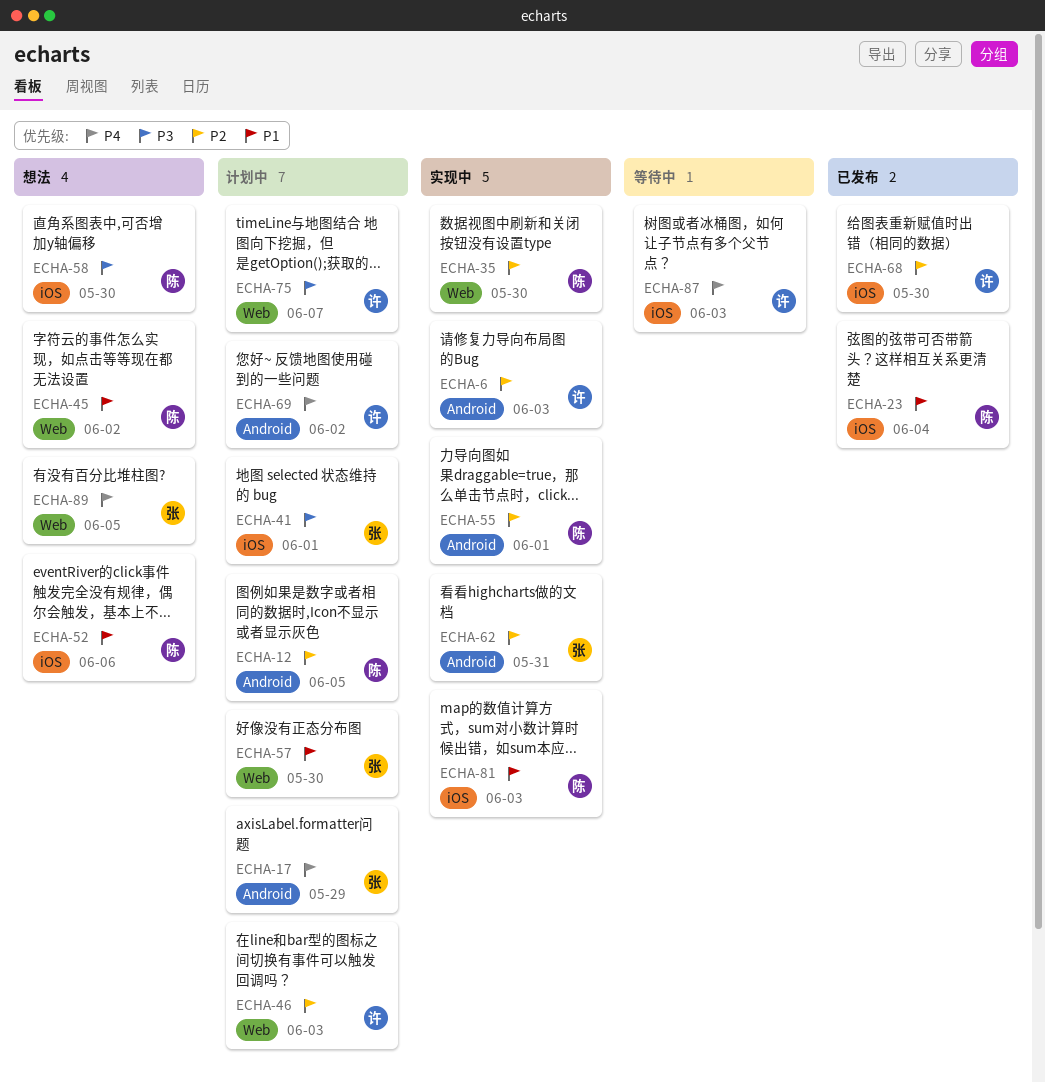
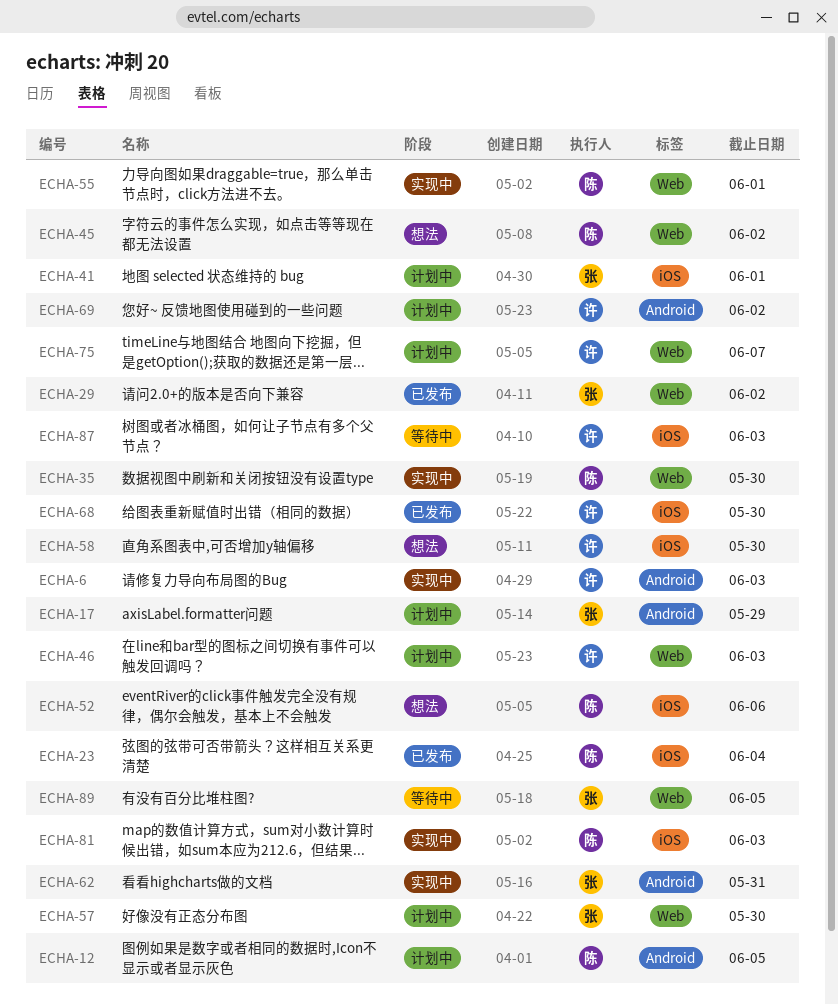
ECHA-29: none -> present
ECHA-55, label: Android -> Web
ECHA-58, owner: 陈 -> 许
ECHA-89, status: 想法 -> 等待中

